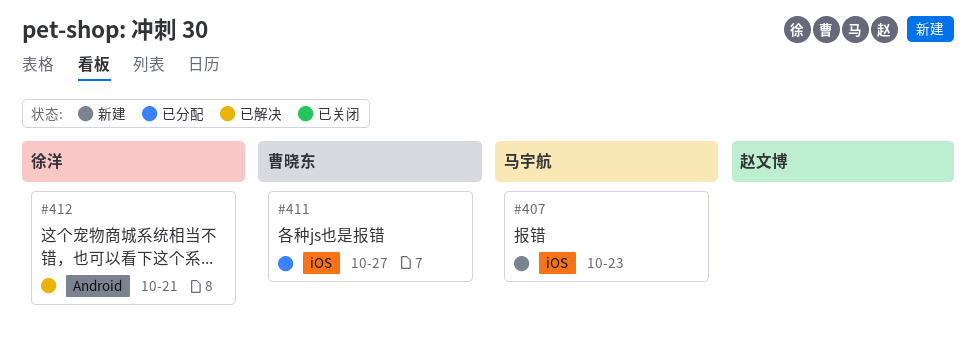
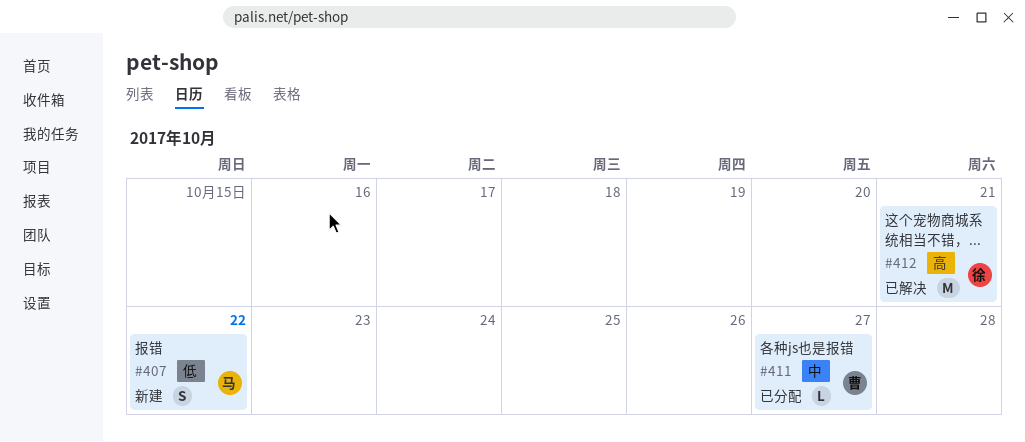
#407, due: Oct 23 -> Oct 22

